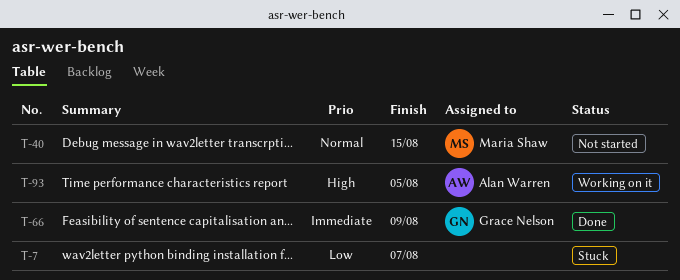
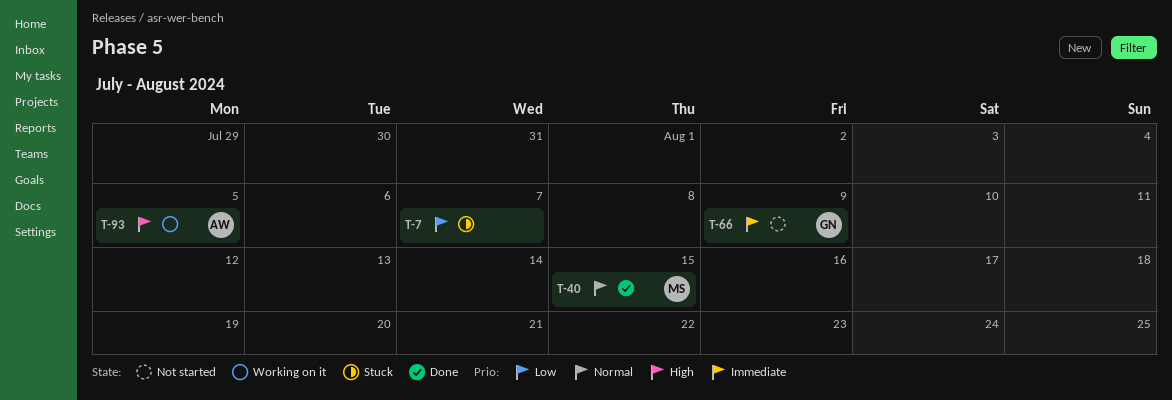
T-40, status: Not started -> Done
T-66, status: Done -> Not started

